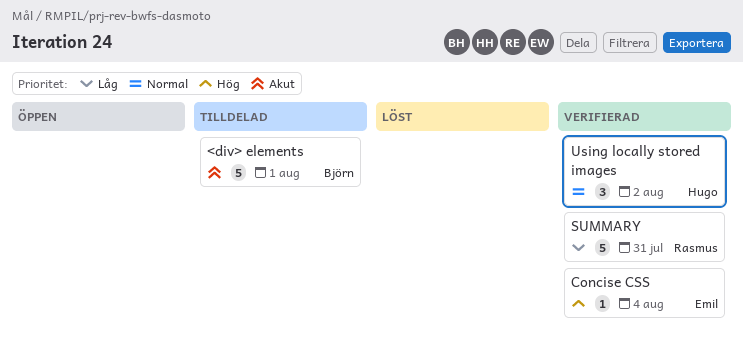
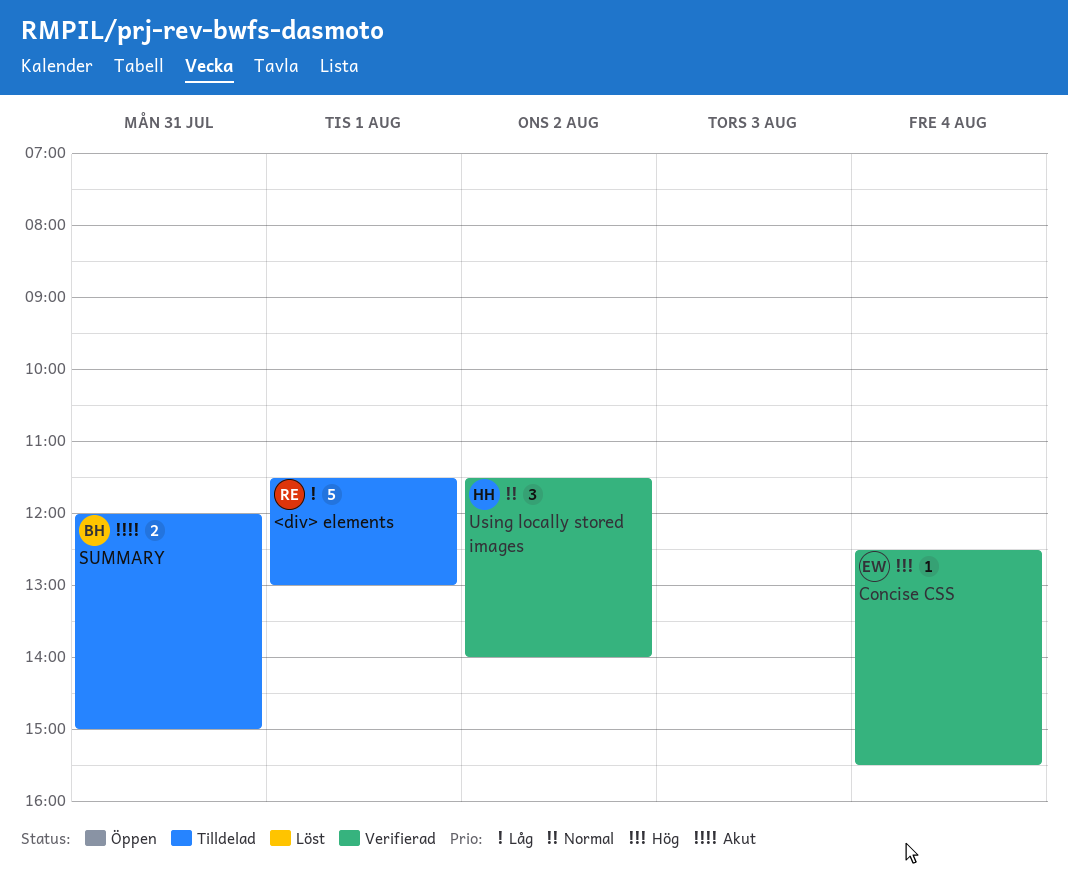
<div> elements, owner: Björn -> Rasmus
<div> elements, priority: Akut -> Låg
SUMMARY, status: Verifierad -> Tilldelad
SUMMARY, owner: Rasmus -> Björn
SUMMARY, priority: Låg -> Akut
SUMMARY, estimate: 5 -> 2

